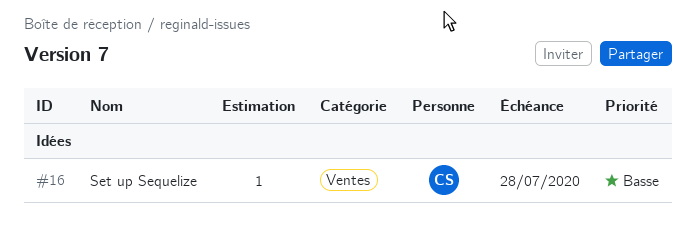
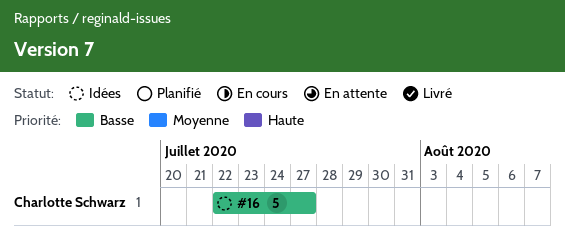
#16, estimate: 1 -> 5
#16, due: Jul 28 -> Jul 27

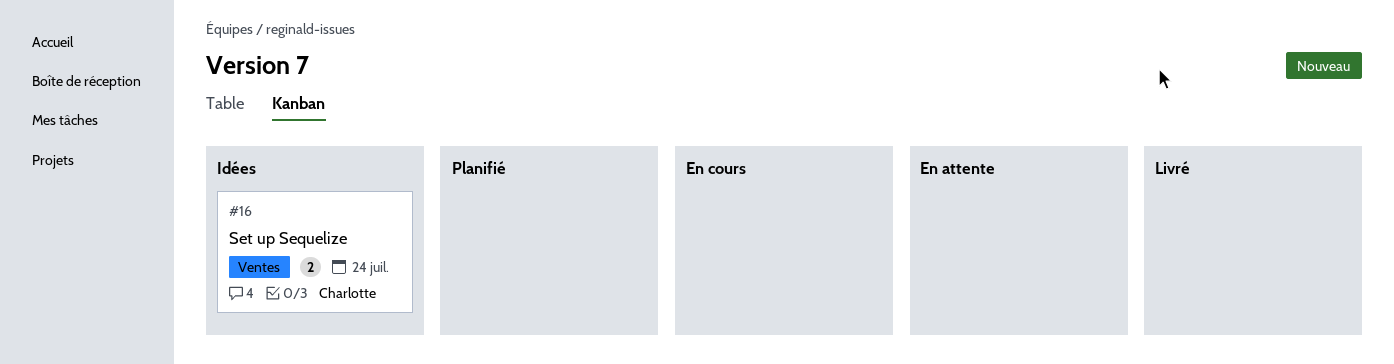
#16, estimate: 5 -> 2
#16, due: Jul 27 -> Jul 24

